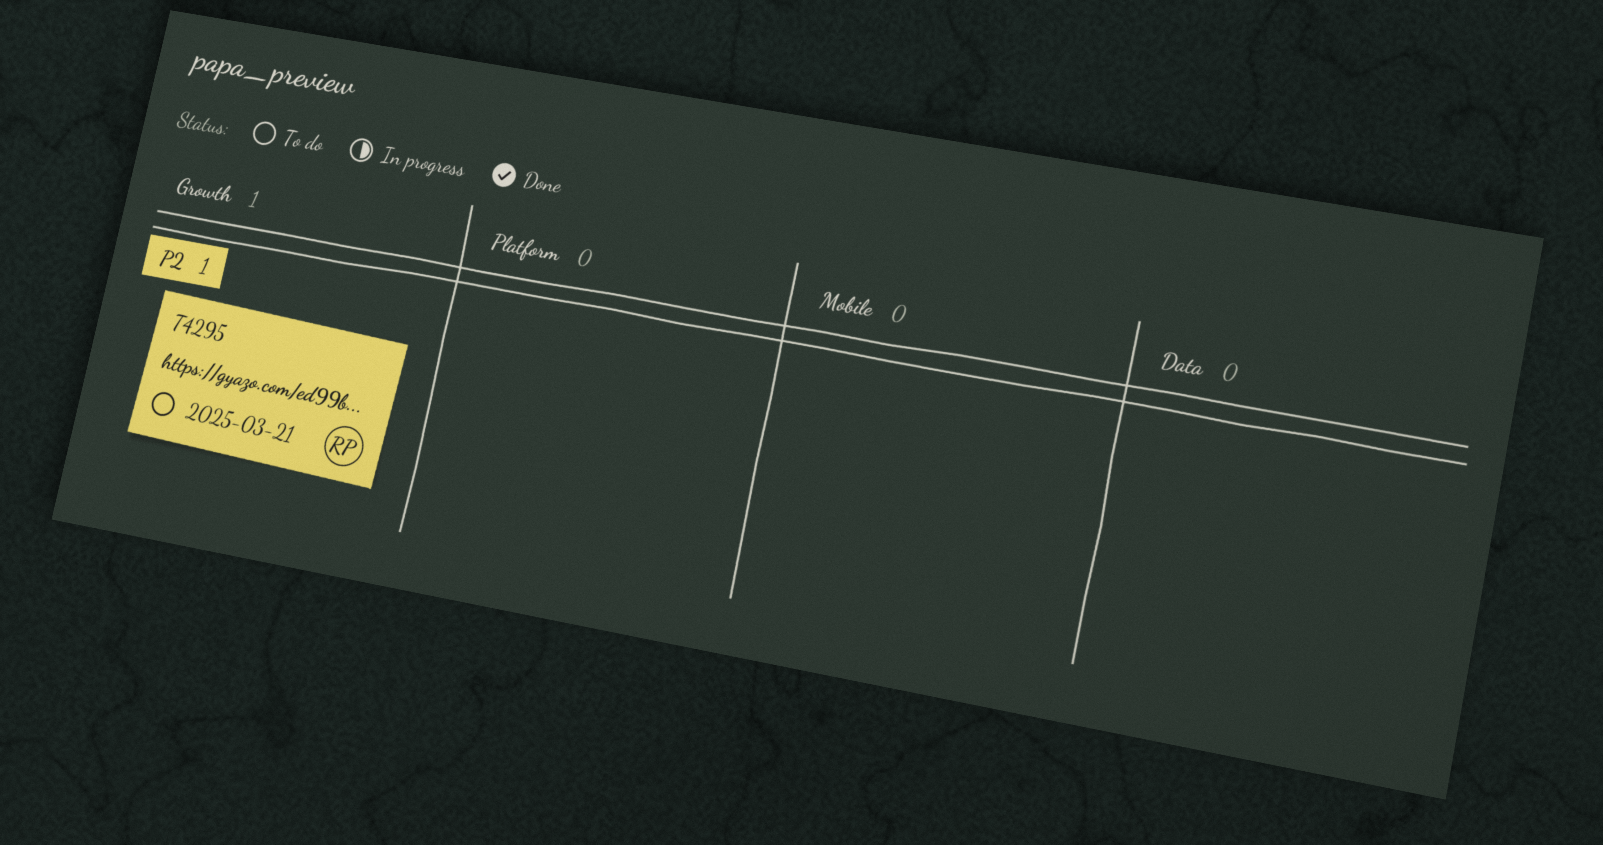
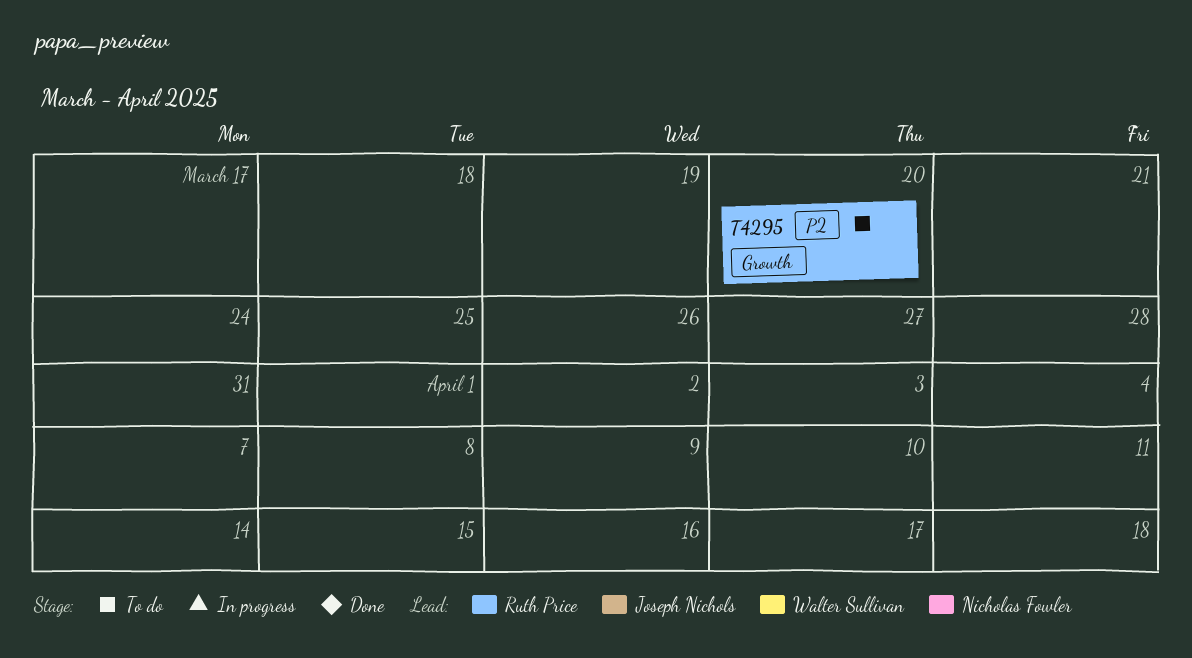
T4295, due: Mar 21 -> Mar 20

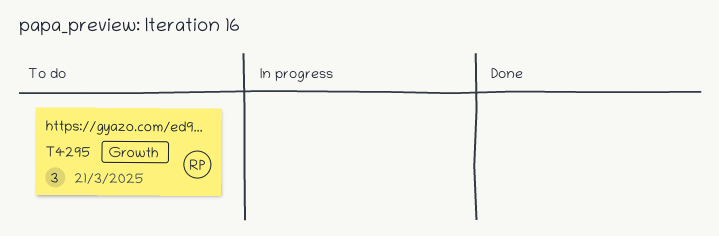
T4295, due: Mar 20 -> Mar 21

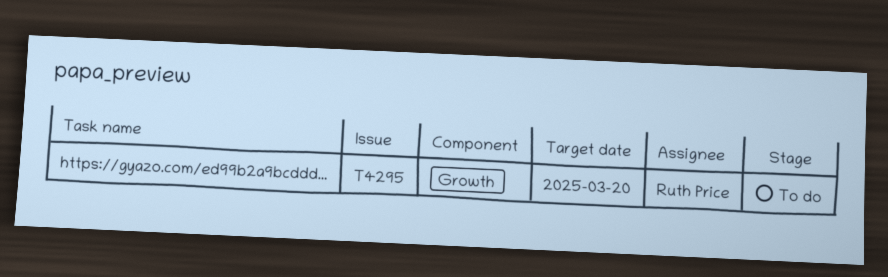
T4295, due: Mar 21 -> Mar 20

